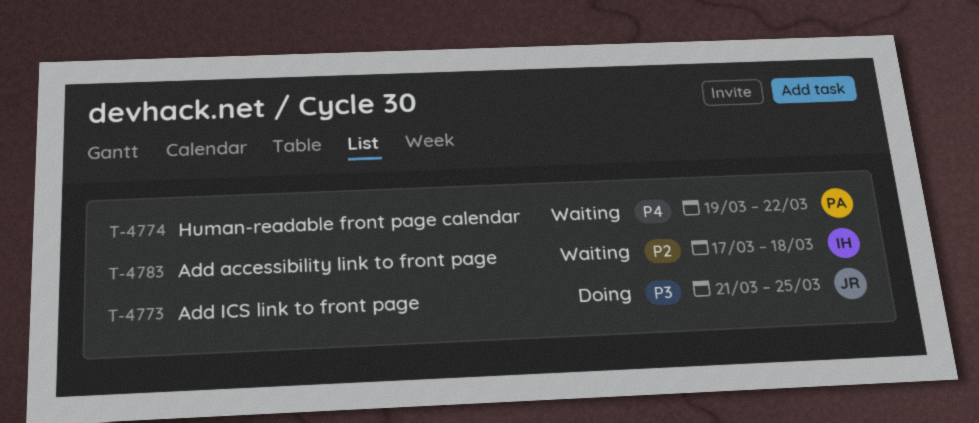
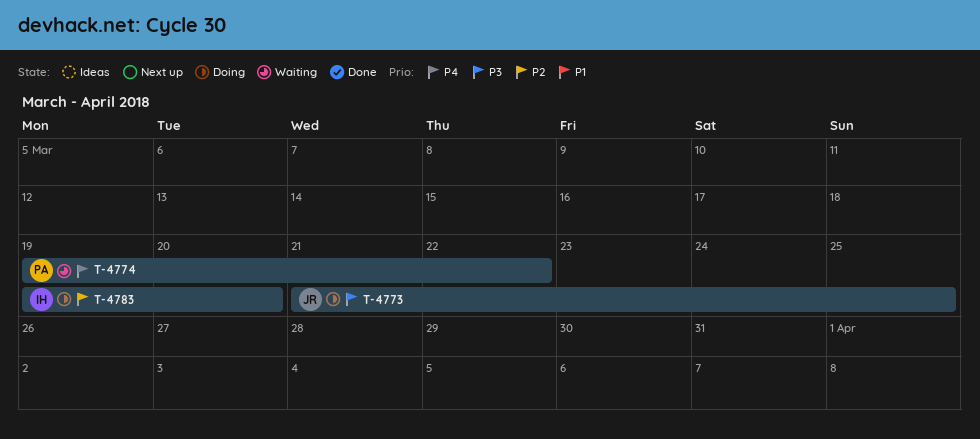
T-4783, status: Waiting -> Doing
T-4783, start: Mar 17 -> Mar 19
T-4783, due: Mar 18 -> Mar 20

